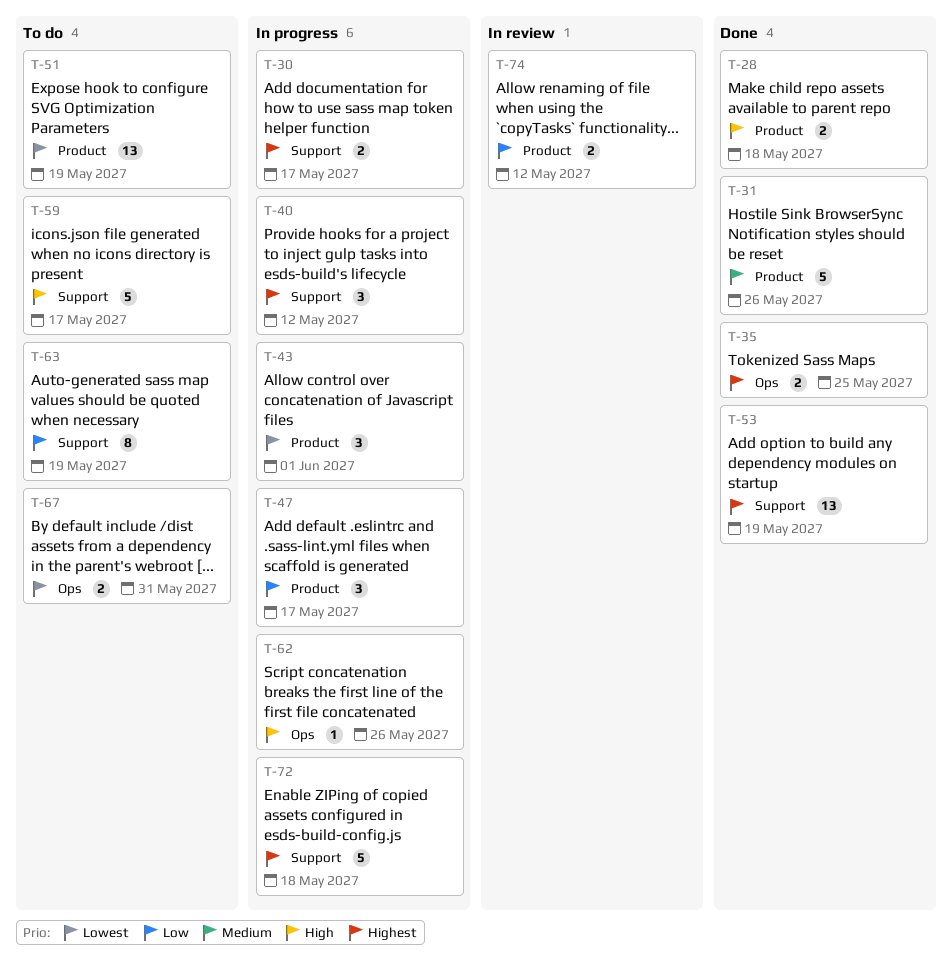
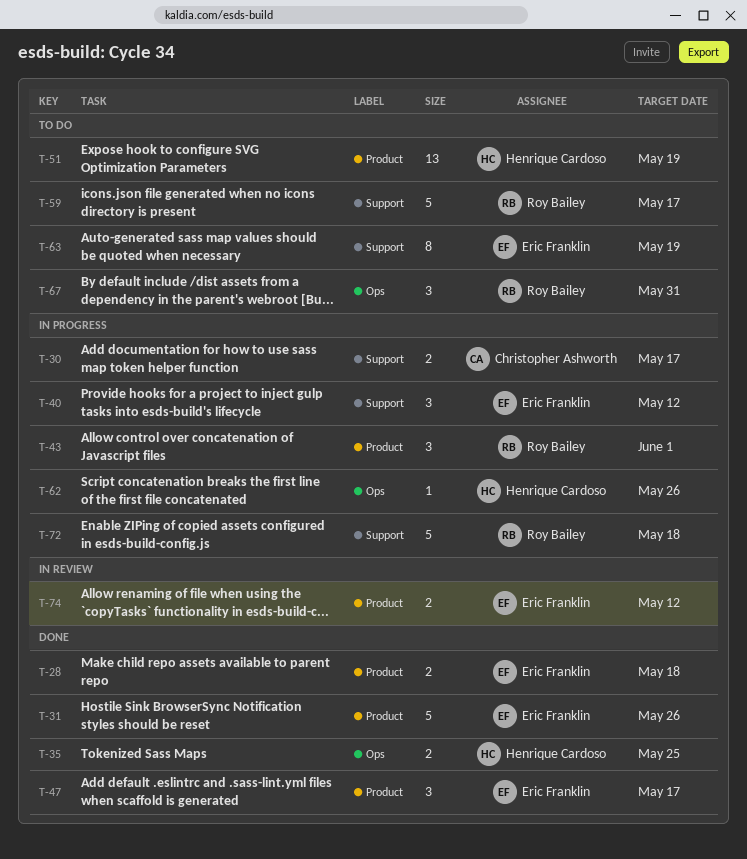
T-47, status: In progress -> Done
T-53: present -> none
T-67, estimate: 2 -> 3

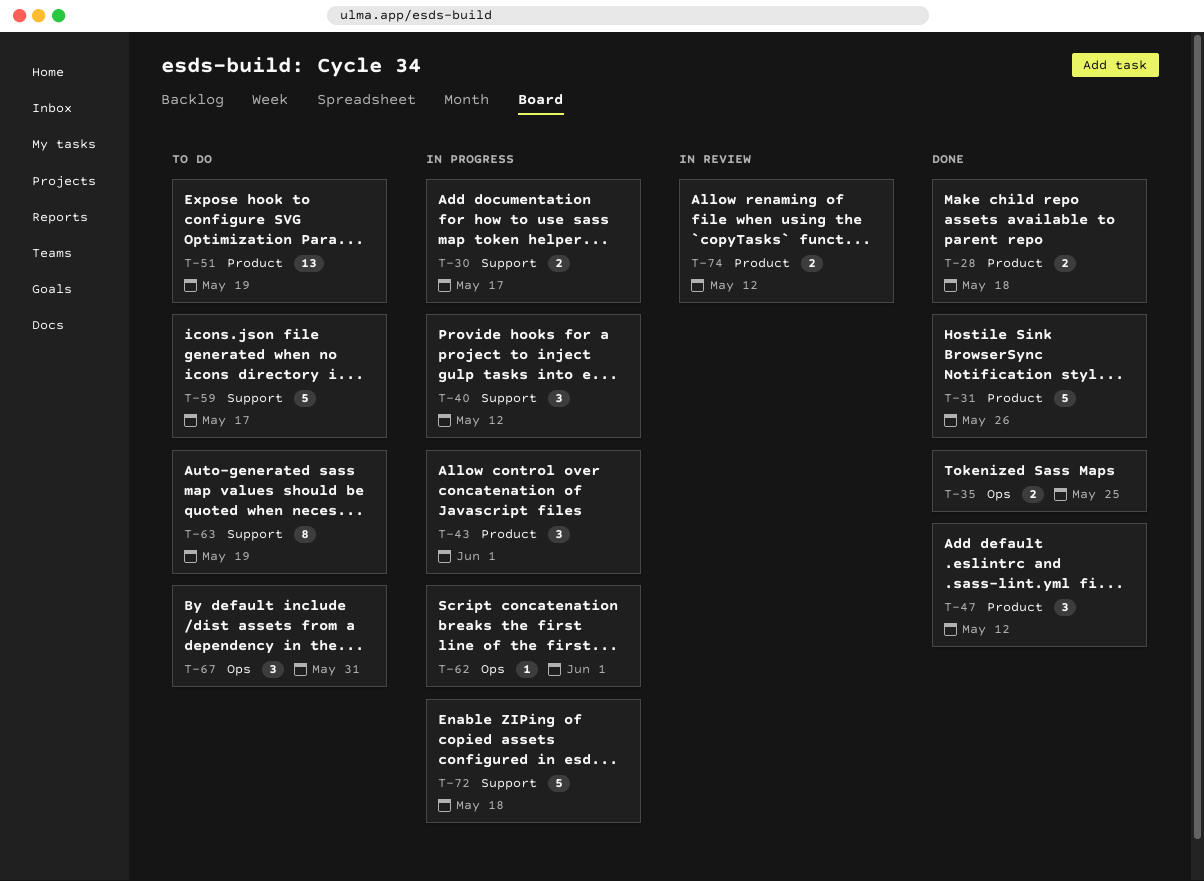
T-47, due: May 17 -> May 12
T-62, due: May 26 -> Jun 1

